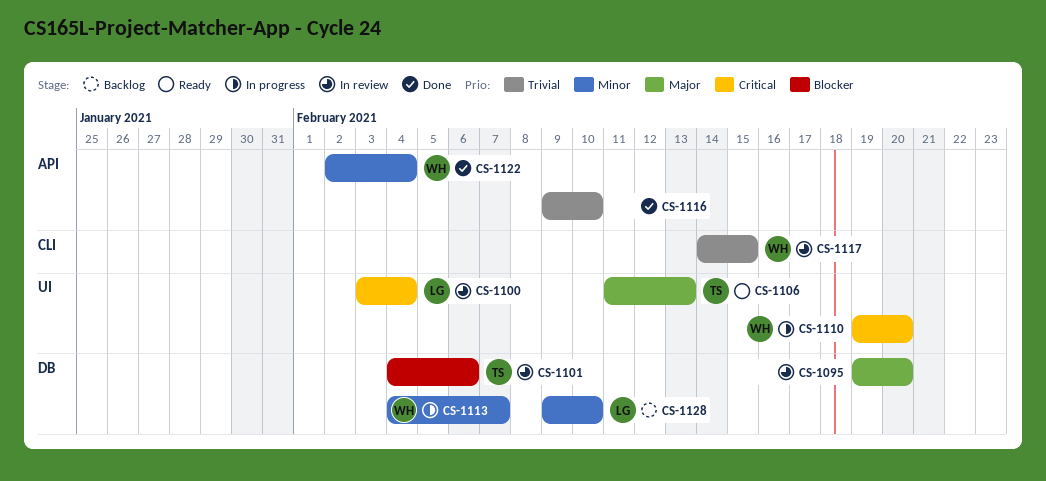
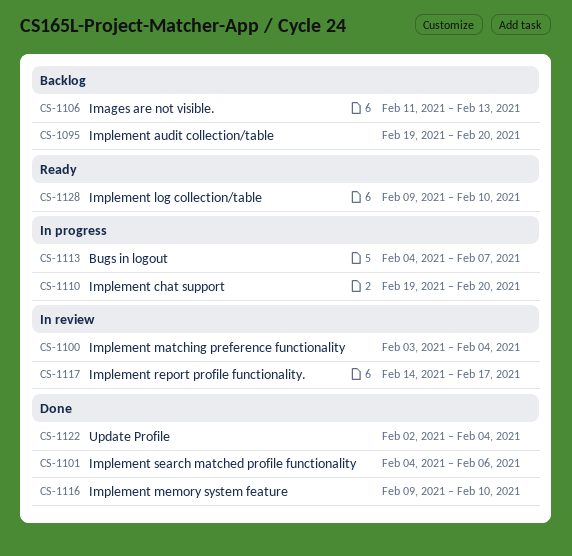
CS-1095, status: In review -> Backlog
CS-1101, status: In review -> Done
CS-1106, status: Ready -> Backlog
CS-1117, due: Feb 15 -> Feb 17
CS-1128, status: Backlog -> Ready

